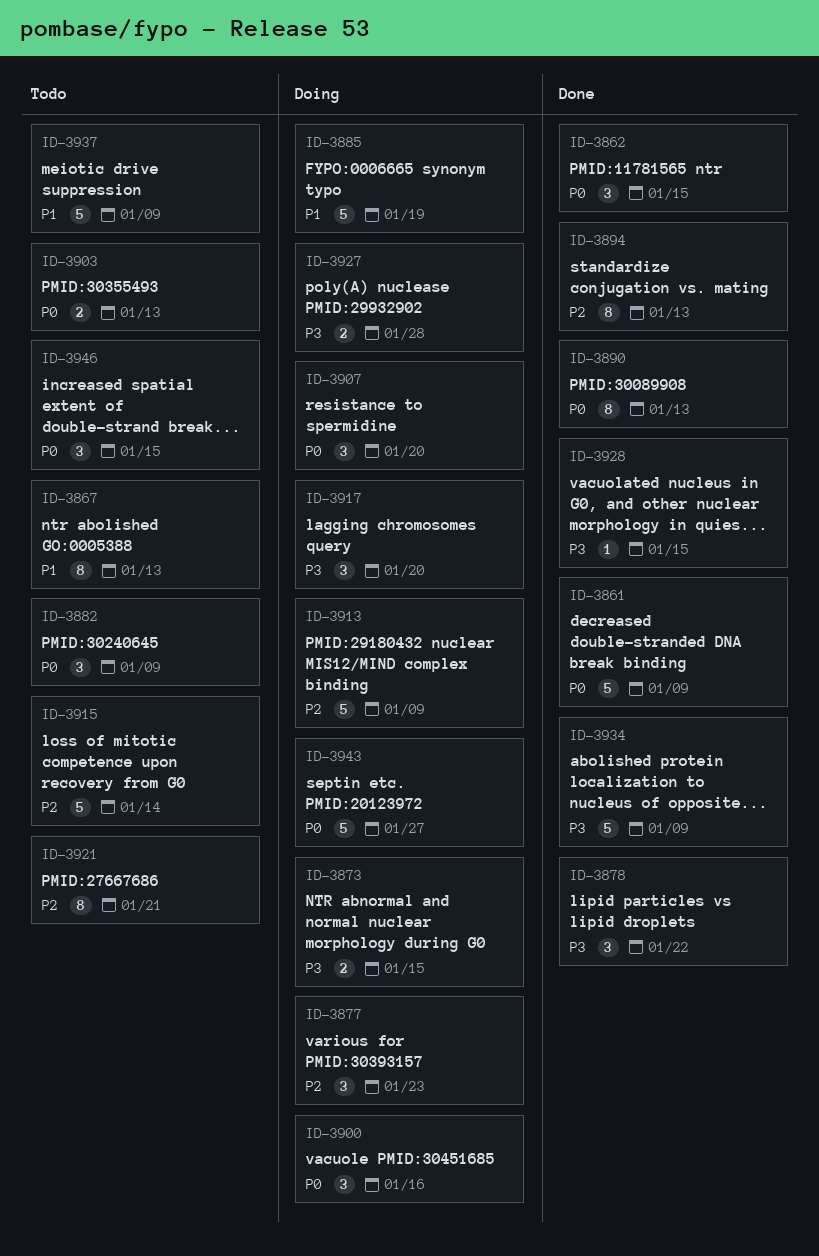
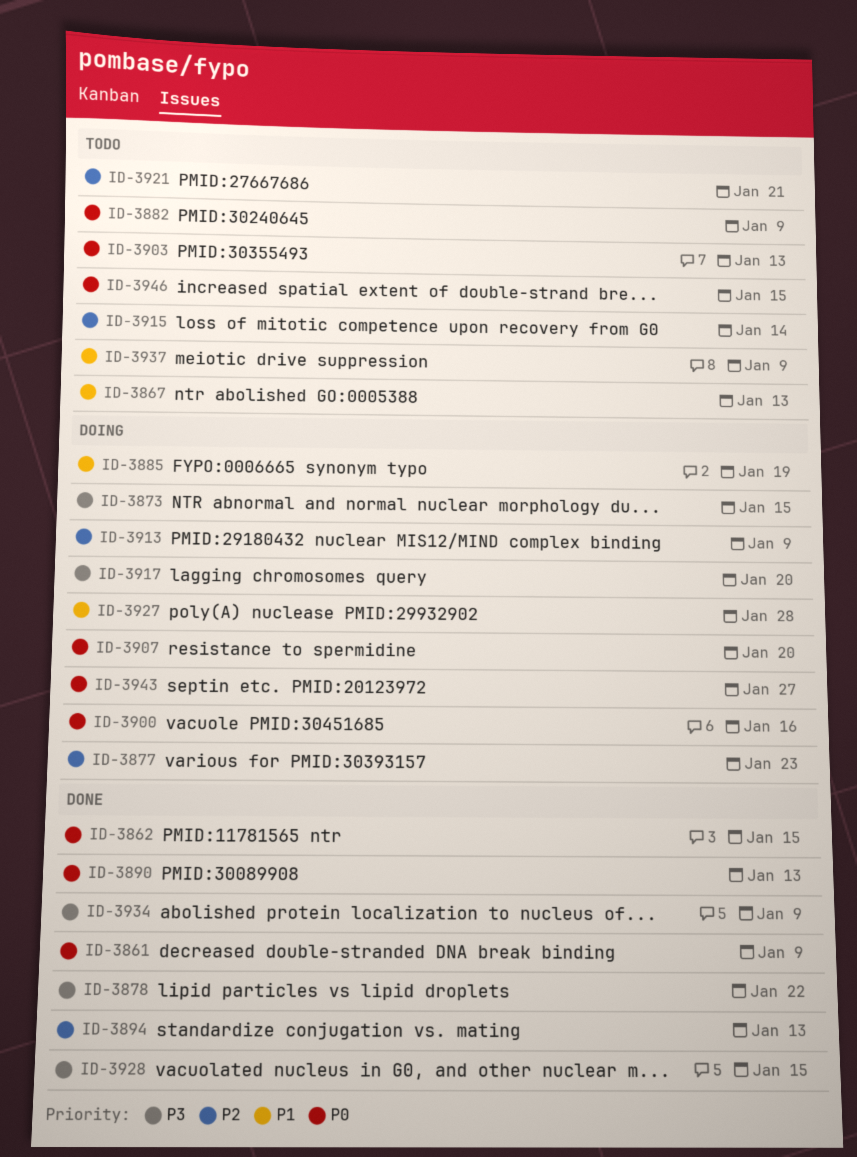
ID-3927, priority: P3 -> P1

